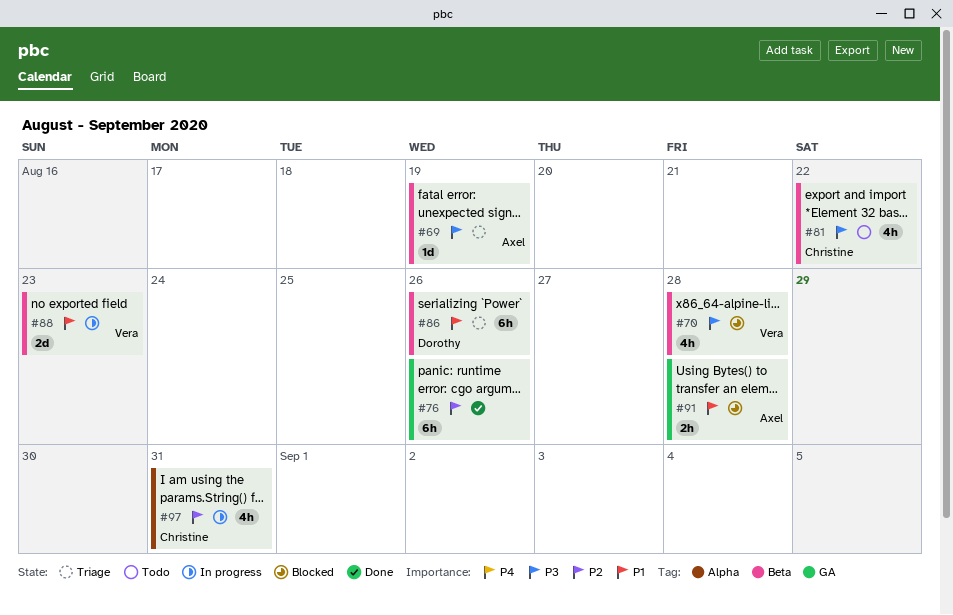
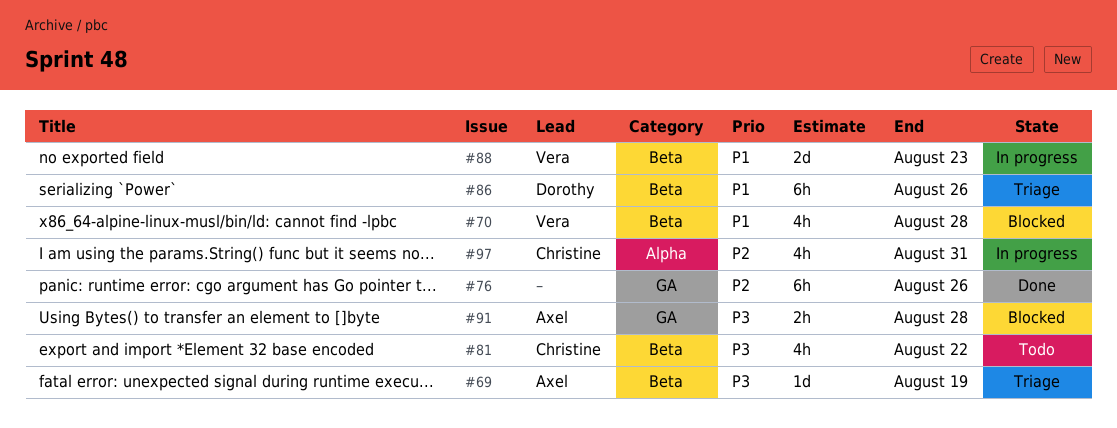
#70, priority: P3 -> P1
#91, priority: P1 -> P3

